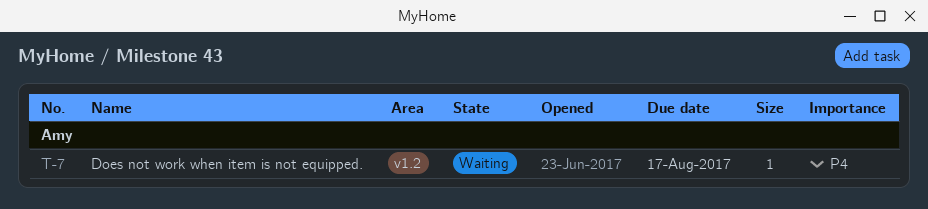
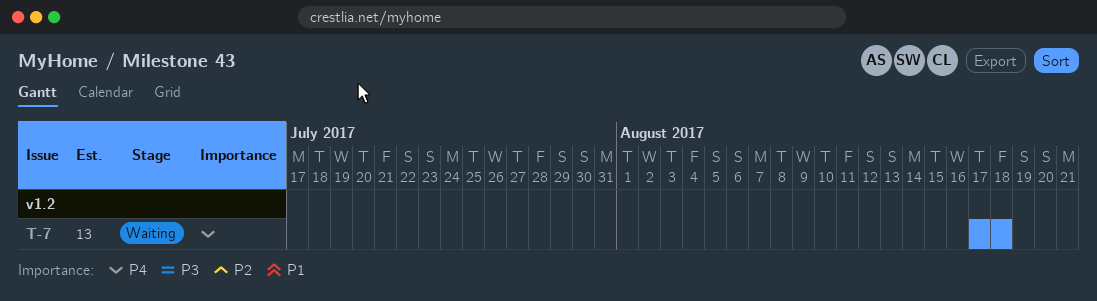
T-7, estimate: 1 -> 13
T-7, due: Aug 17 -> Aug 18

